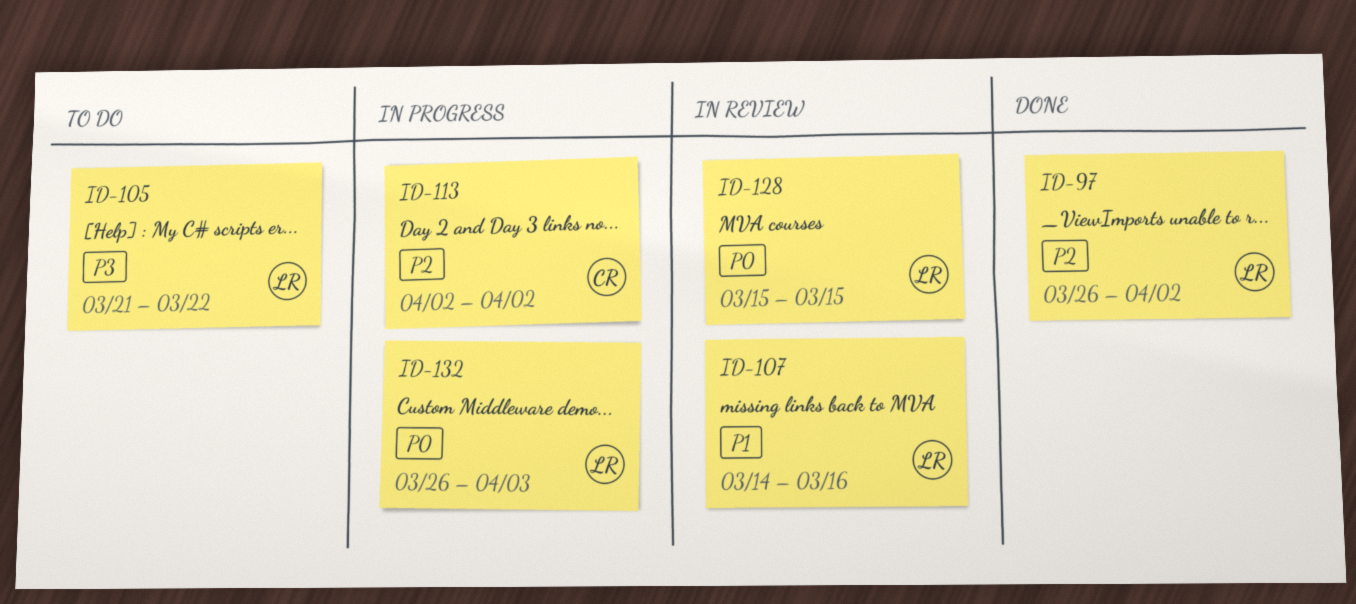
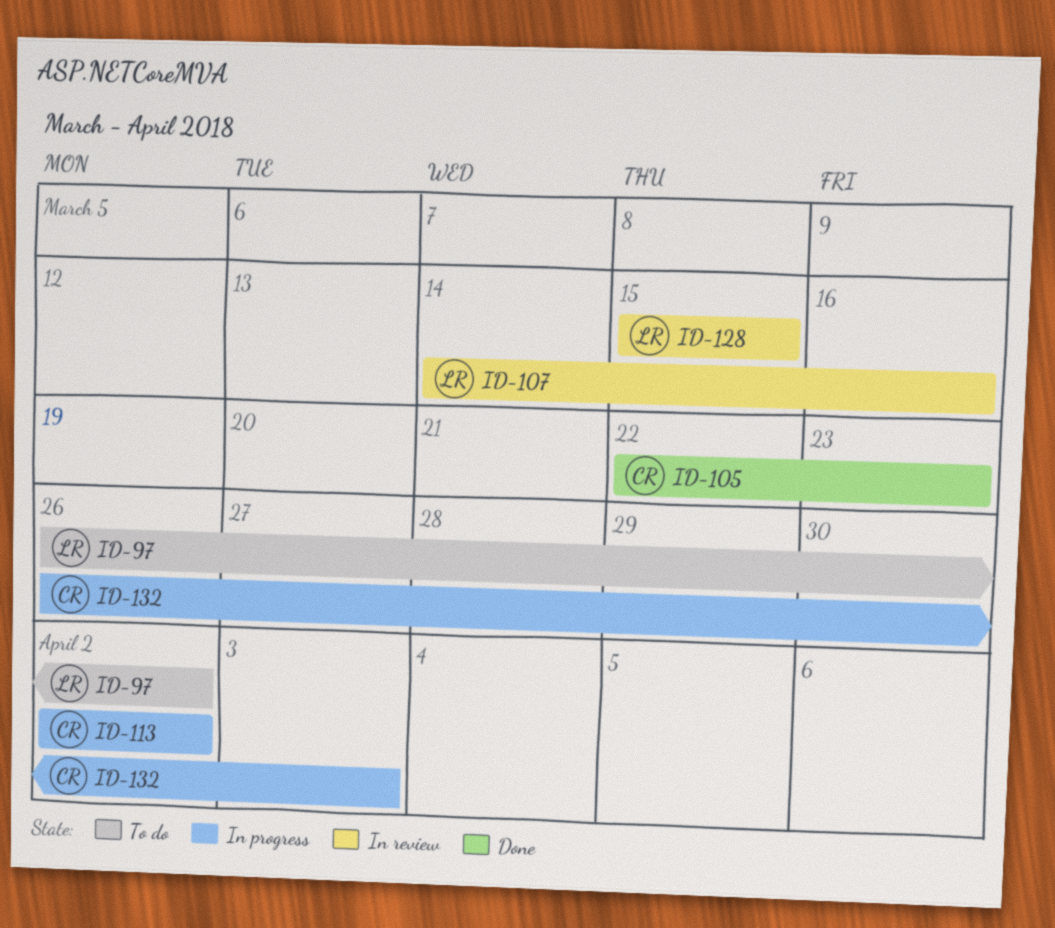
ID-97, status: Done -> To do
ID-105, status: To do -> Done
ID-105, owner: LR -> CR
ID-105, start: Mar 21 -> Mar 22
ID-105, due: Mar 22 -> Mar 23
ID-132, owner: LR -> CR

